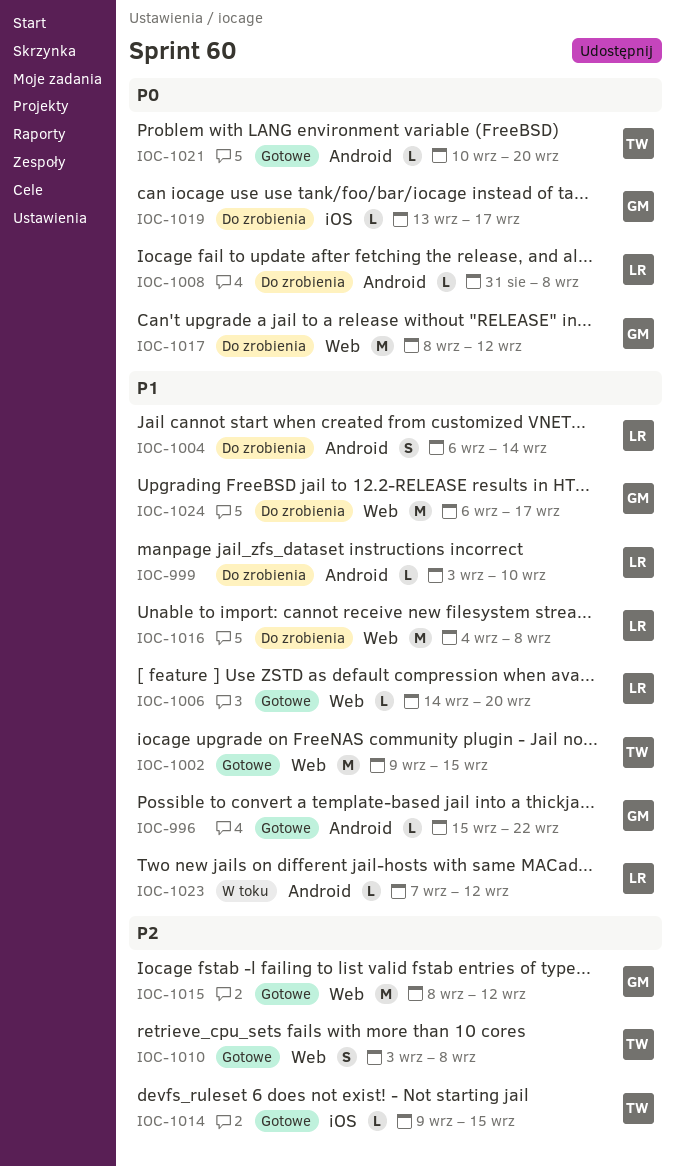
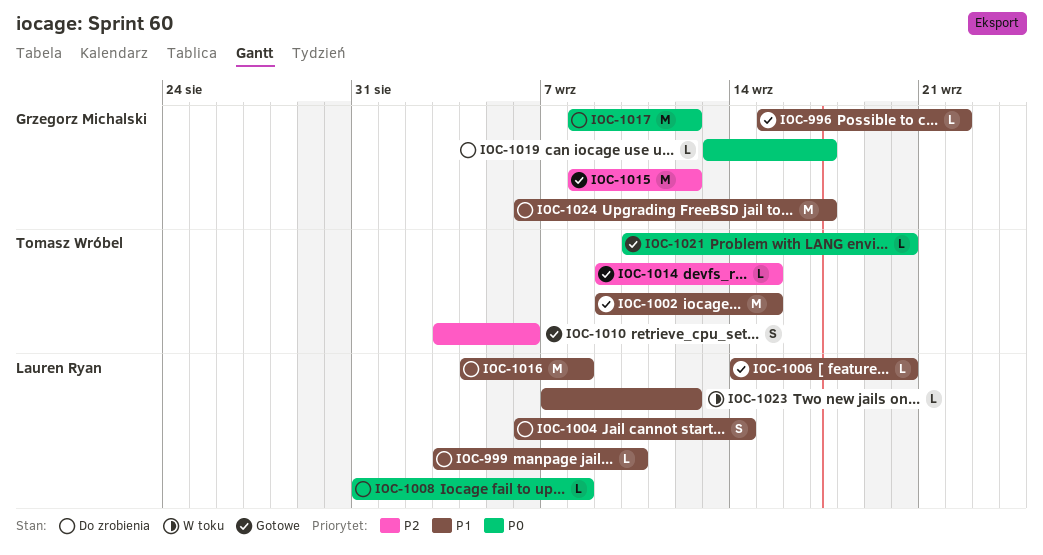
IOC-1010, due: Sep 8 -> Sep 6

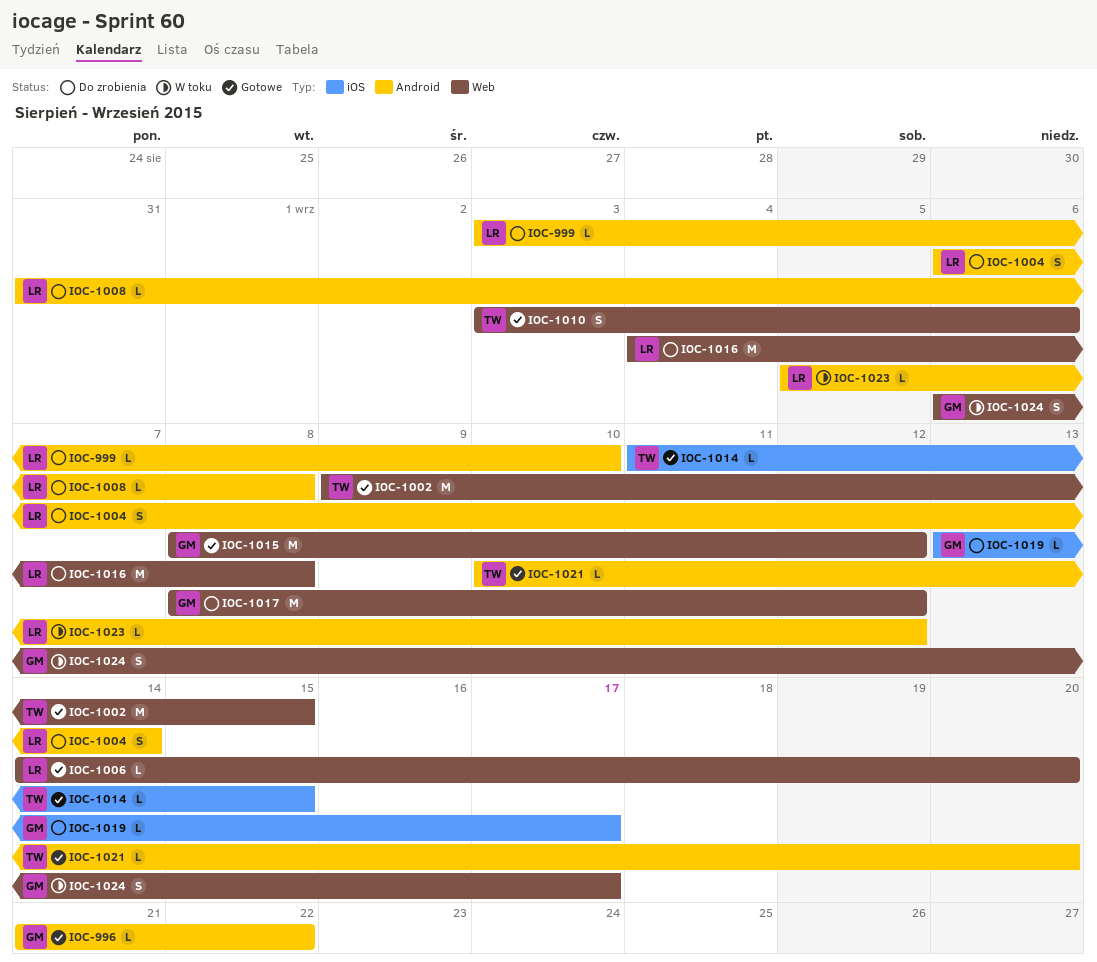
IOC-996, start: Sep 15 -> Sep 21
IOC-1014, start: Sep 9 -> Sep 11
IOC-1023, start: Sep 7 -> Sep 5
IOC-1024, status: Do zrobienia -> W toku
IOC-1024, estimate: M -> S

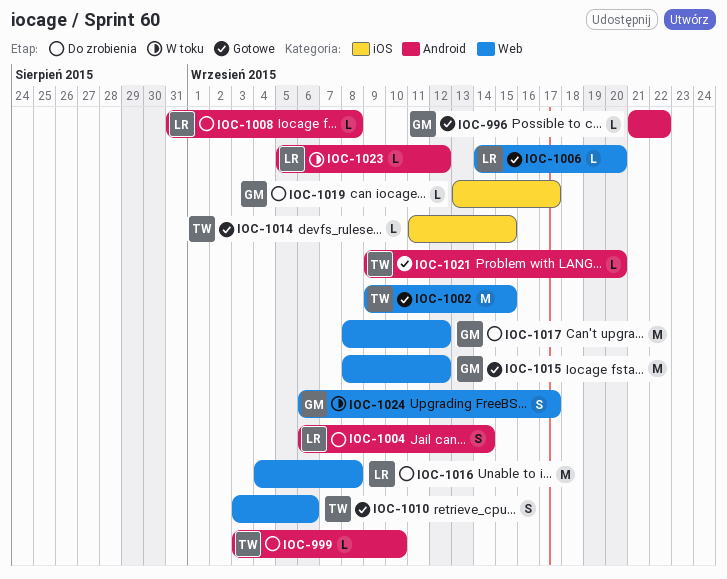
IOC-999, owner: LR -> TW
IOC-1021, start: Sep 10 -> Sep 9

